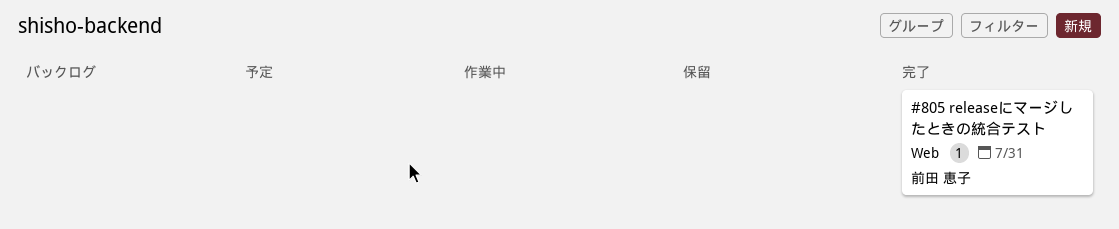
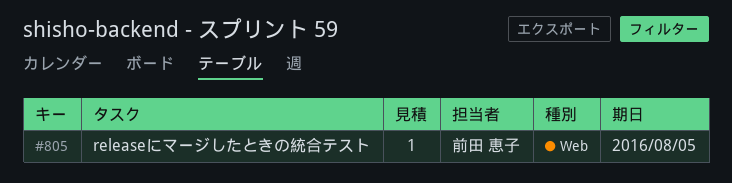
#805, due: Jul 31 -> Aug 5

